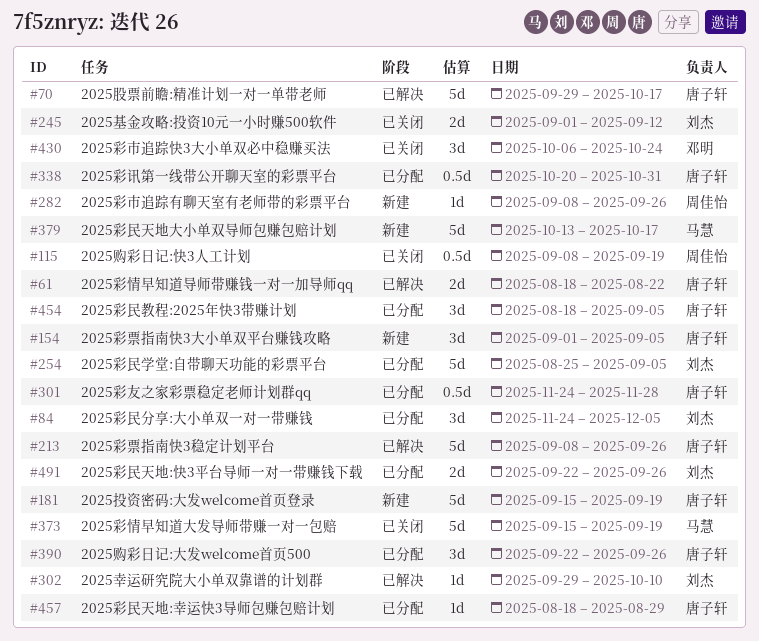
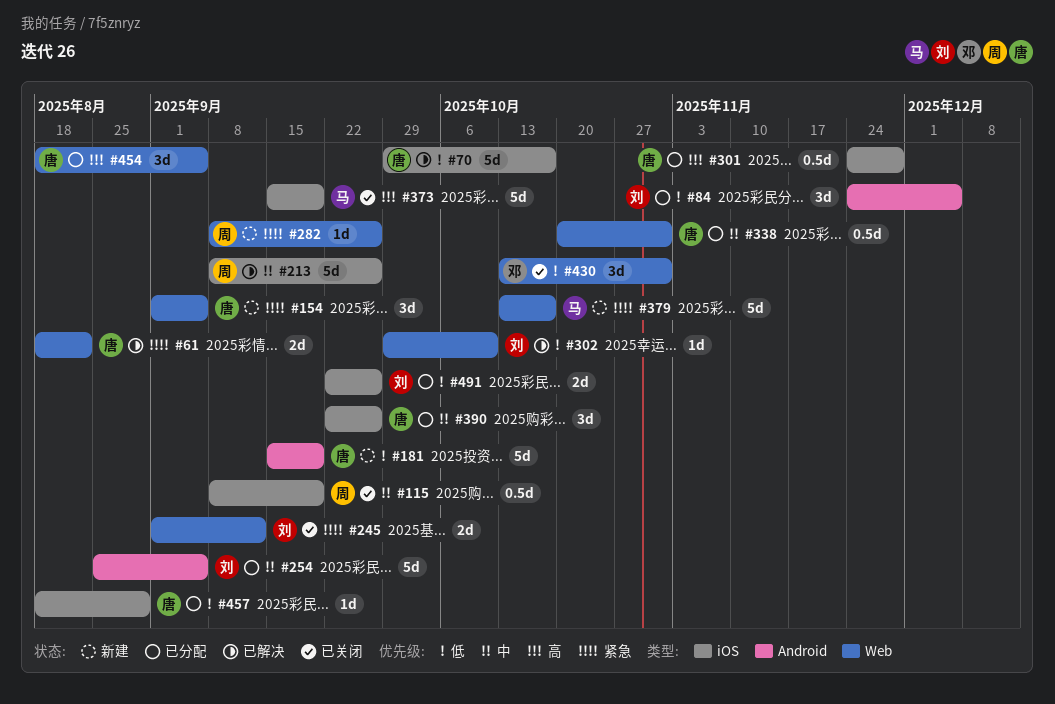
#213, owner: 唐子轩 -> 周佳怡
#430, start: Oct 6 -> Oct 13
#430, due: Oct 24 -> Oct 31

